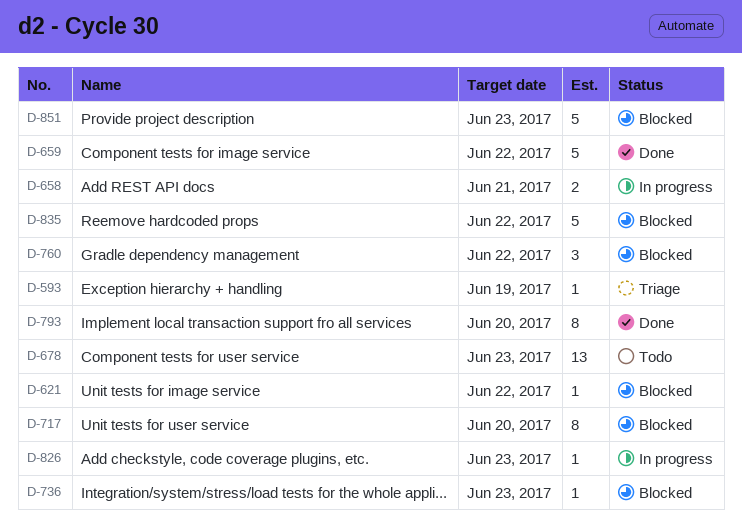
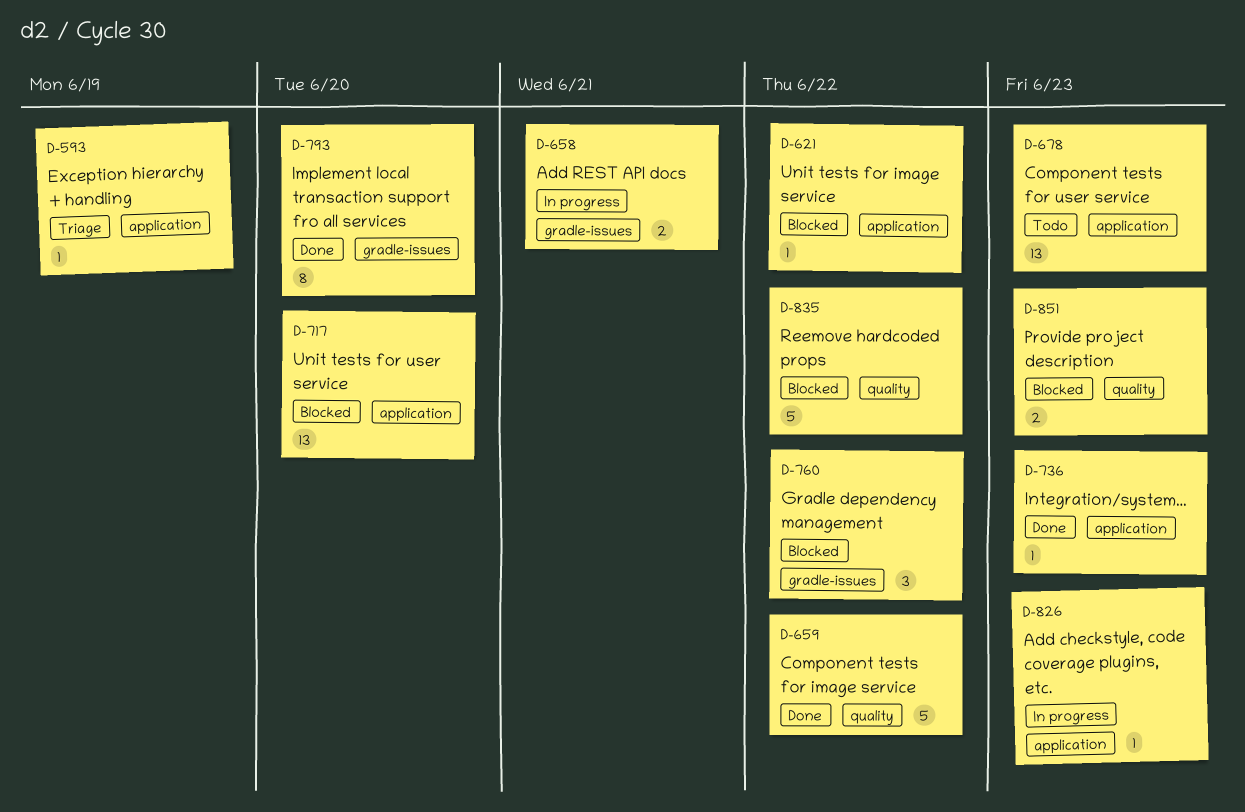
D-717, estimate: 8 -> 13
D-736, status: Blocked -> Done
D-851, estimate: 5 -> 2

